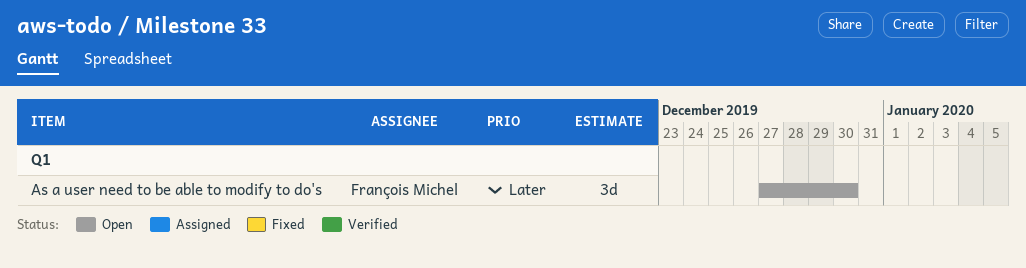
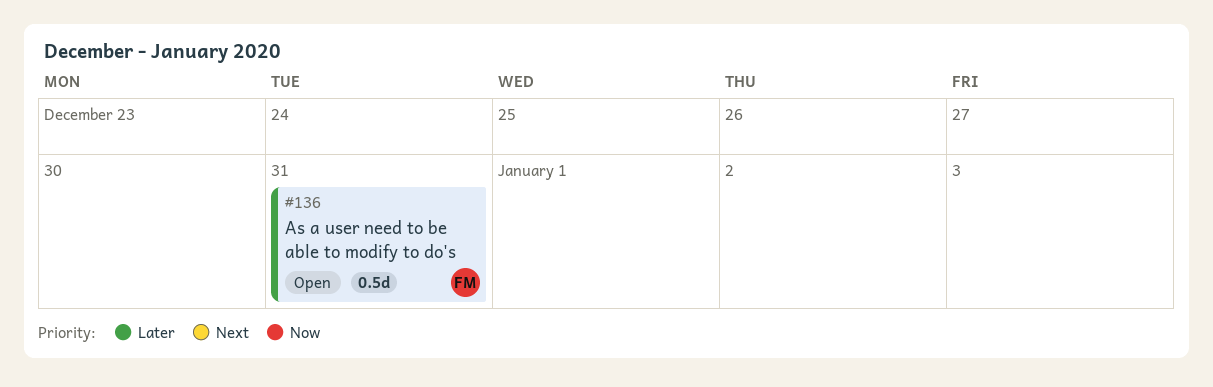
As a user need to be able to modify to do's, estimate: 3d -> 0.5d
As a user need to be able to modify to do's, due: Dec 30 -> Dec 31

